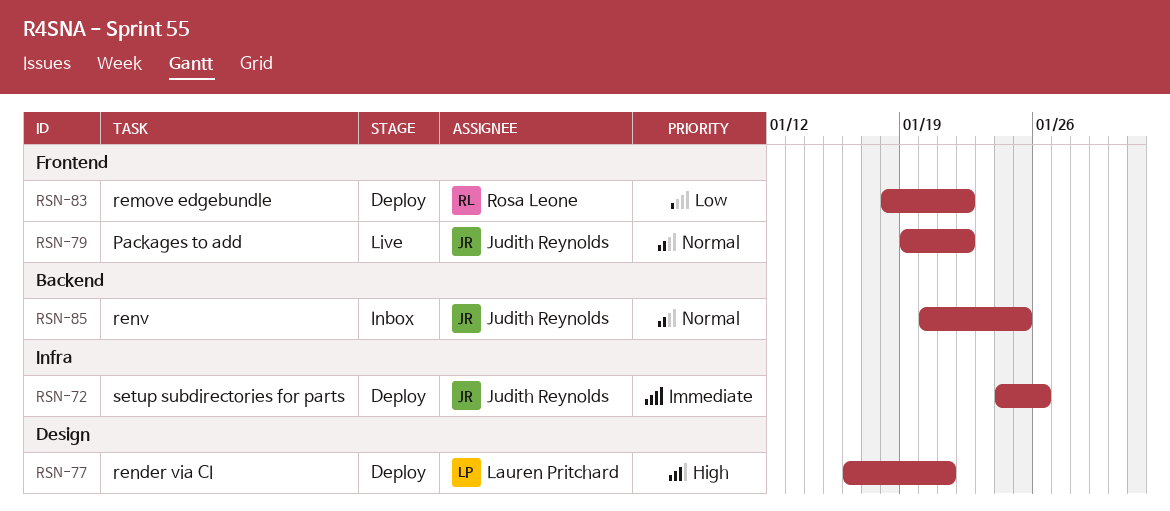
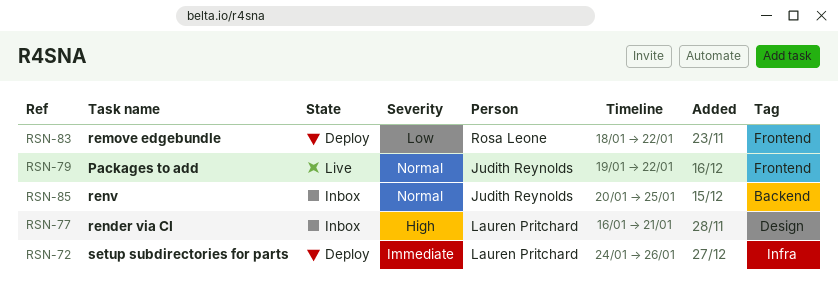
RSN-72, owner: Judith Reynolds -> Lauren Pritchard
RSN-77, status: Deploy -> Inbox

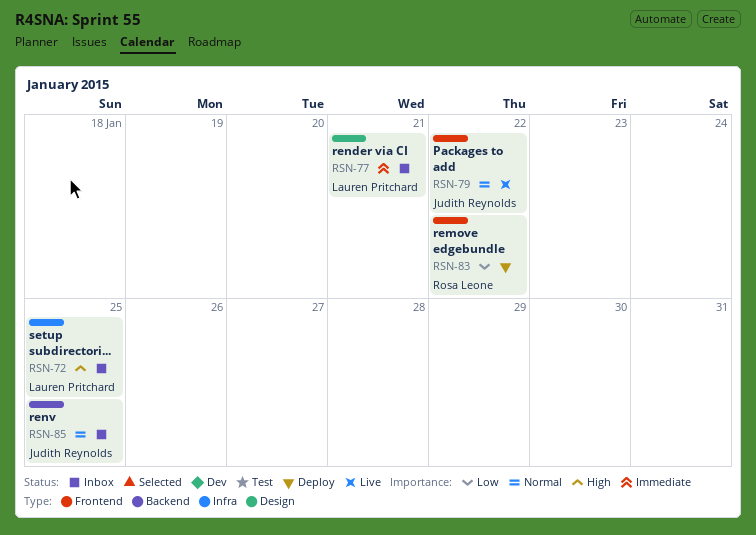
RSN-72, status: Deploy -> Inbox
RSN-72, priority: Immediate -> High
RSN-72, due: Jan 26 -> Jan 25
RSN-77, priority: High -> Immediate

